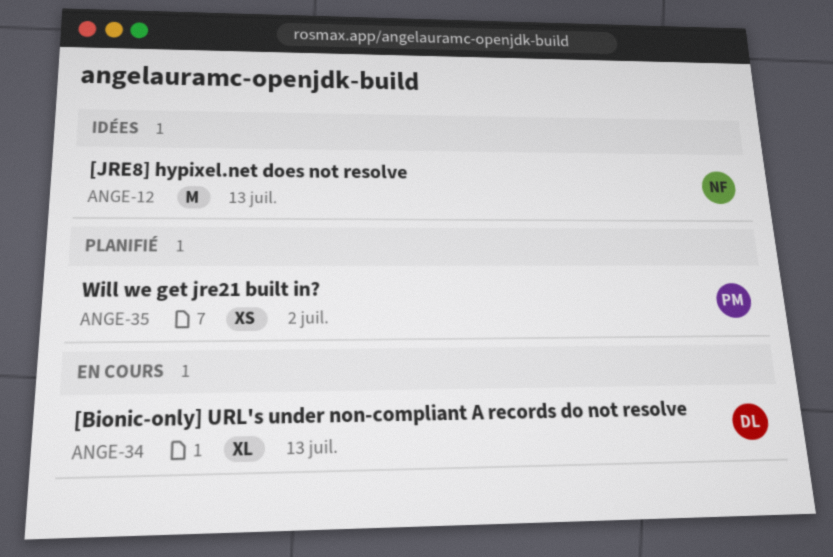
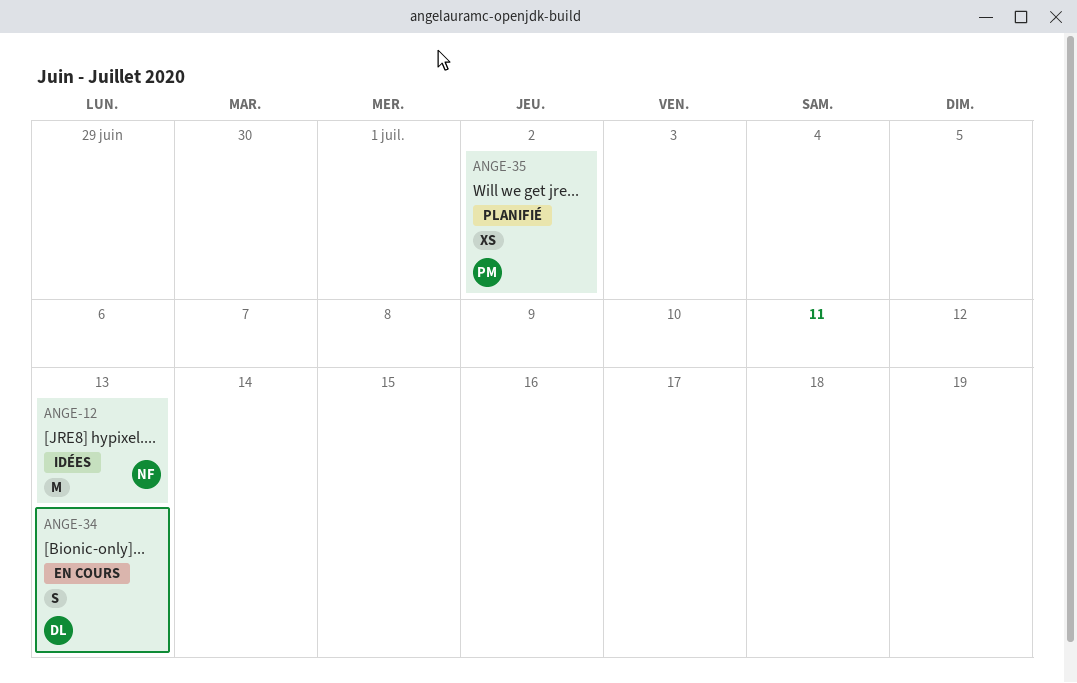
ANGE-34, estimate: XL -> S

